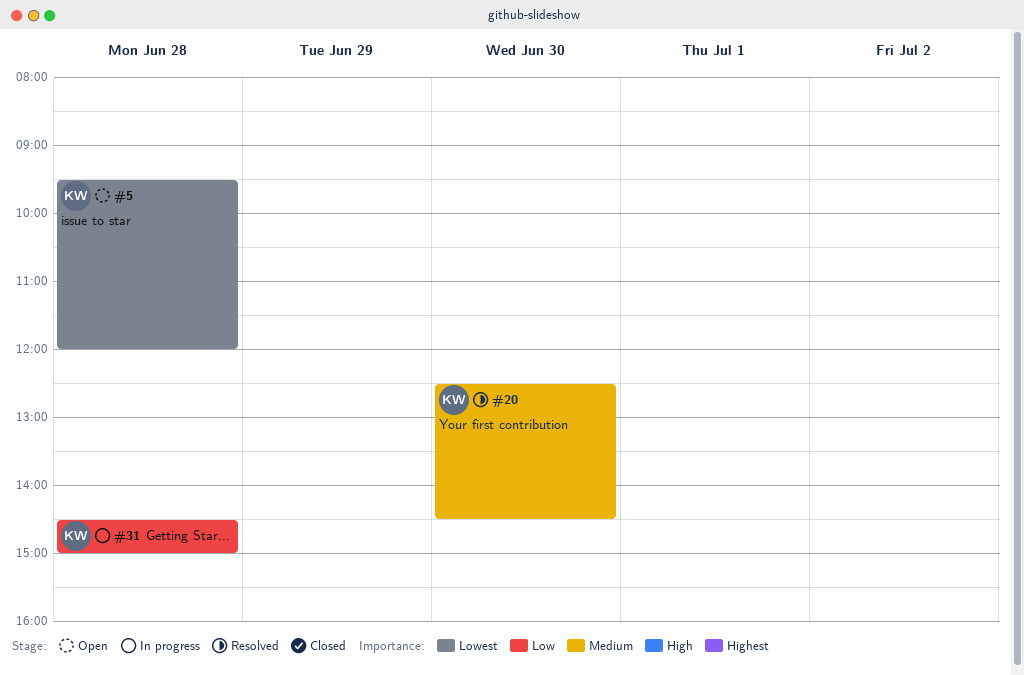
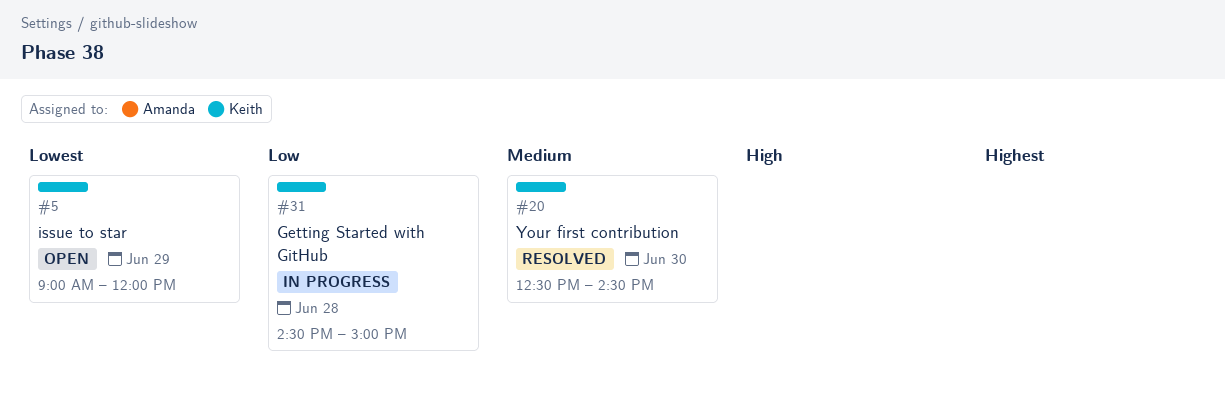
#5, day: Jun 28 -> Jun 29
#5, begins: 09:30 -> 09:00

